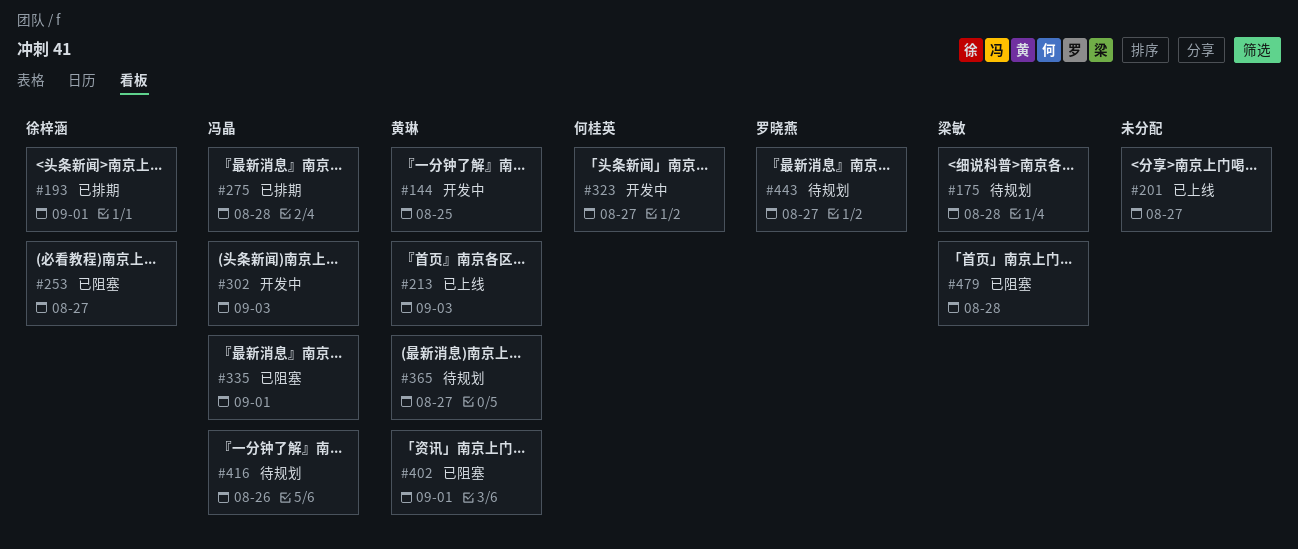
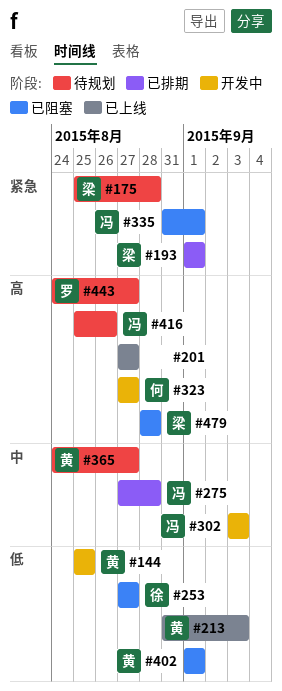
#193, owner: 徐梓涵 -> 梁敏

